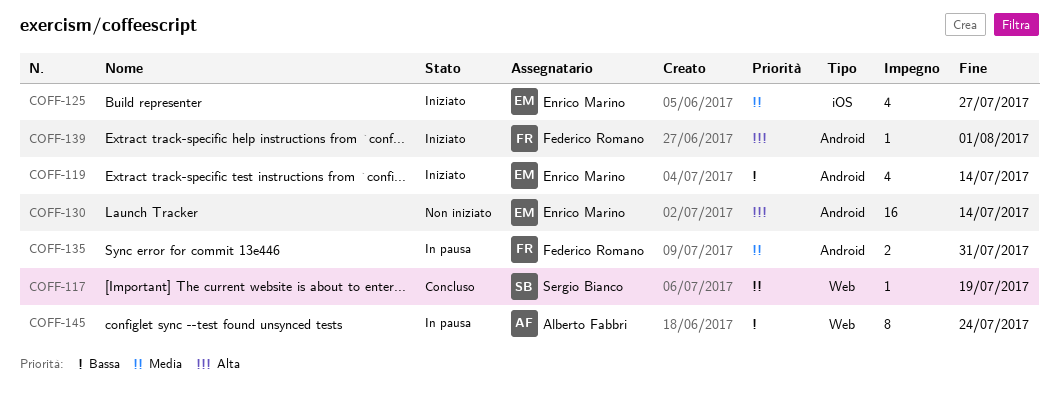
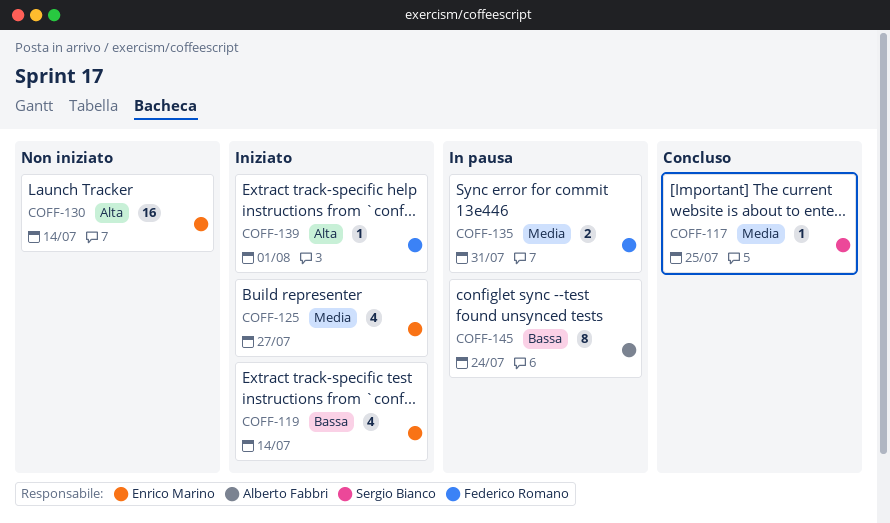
COFF-117, due: Jul 19 -> Jul 25

